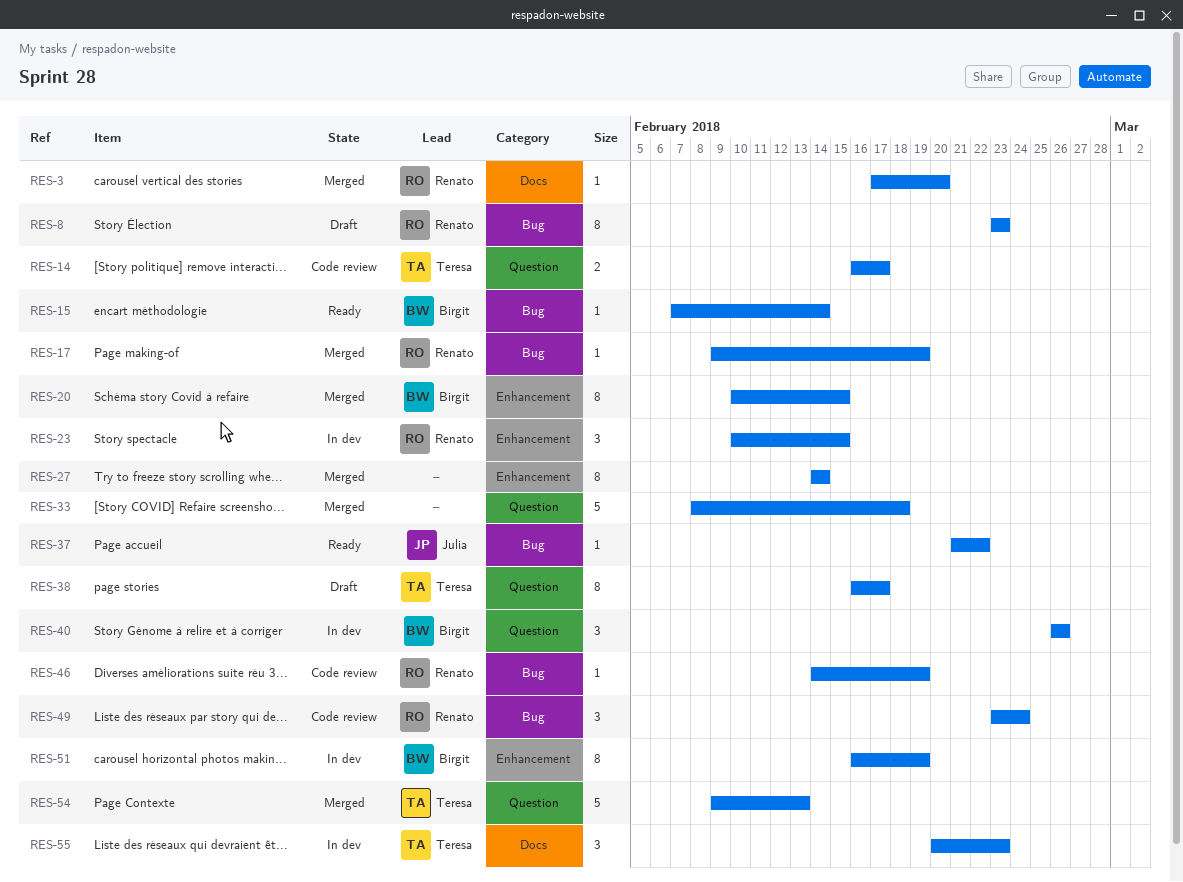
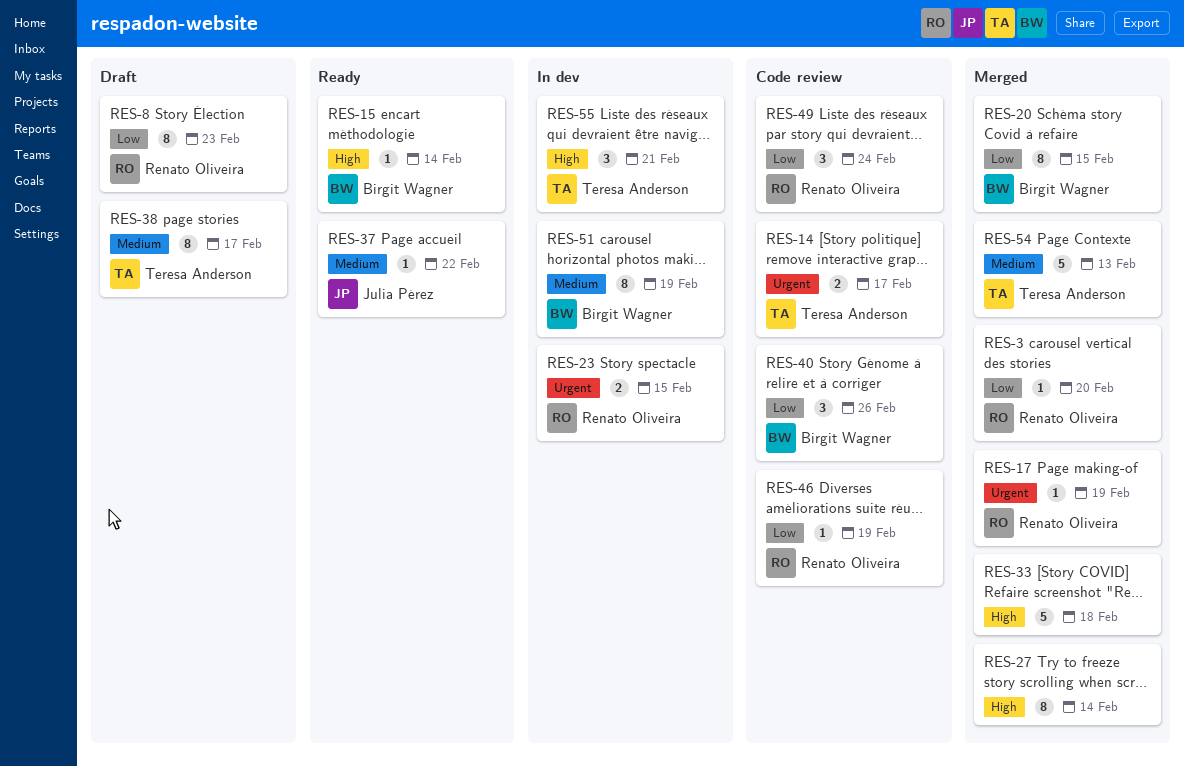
RES-23, estimate: 3 -> 2
RES-40, status: In dev -> Code review
RES-55, due: Feb 23 -> Feb 21

